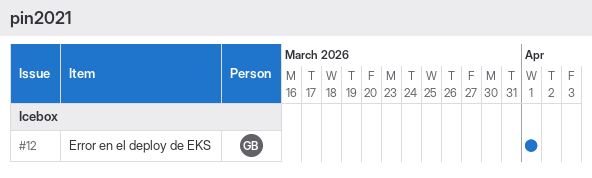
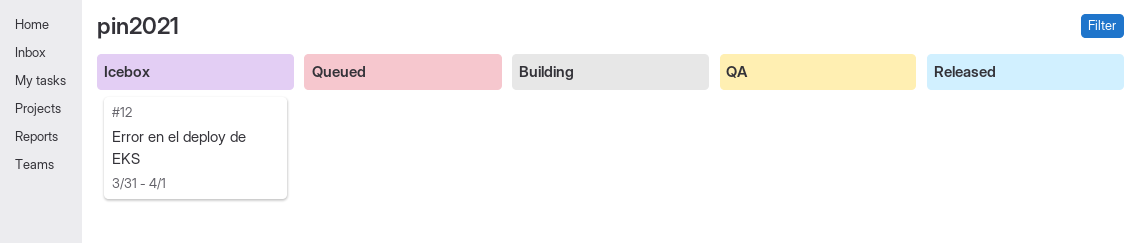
#12, start: Apr 1 -> Mar 31

